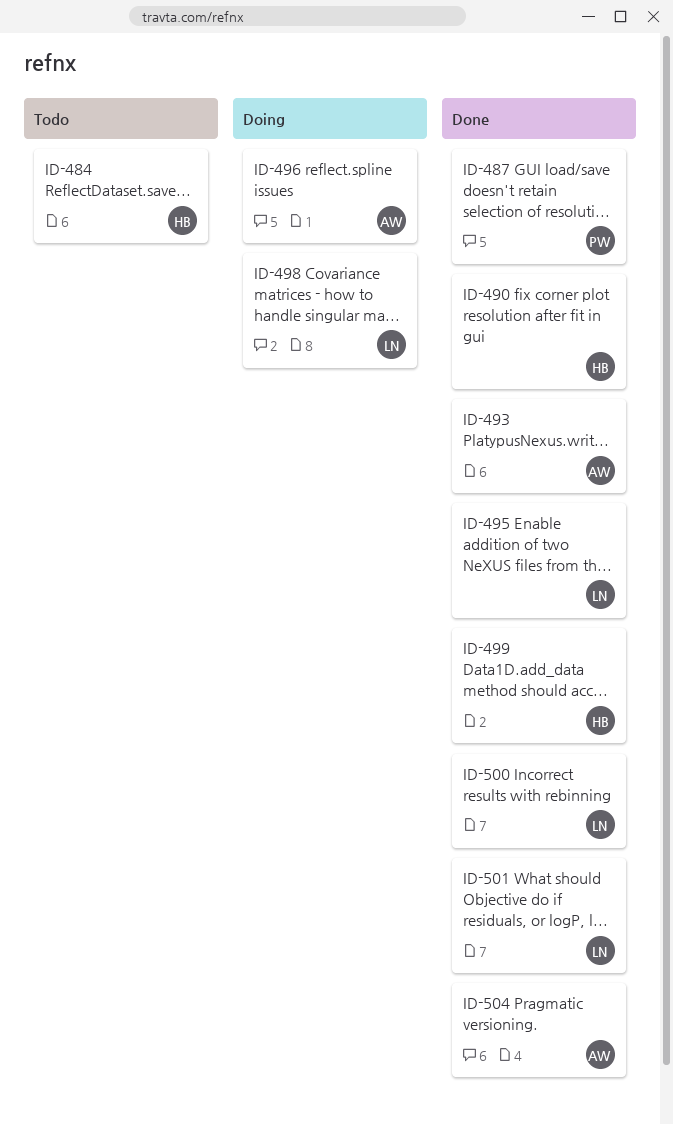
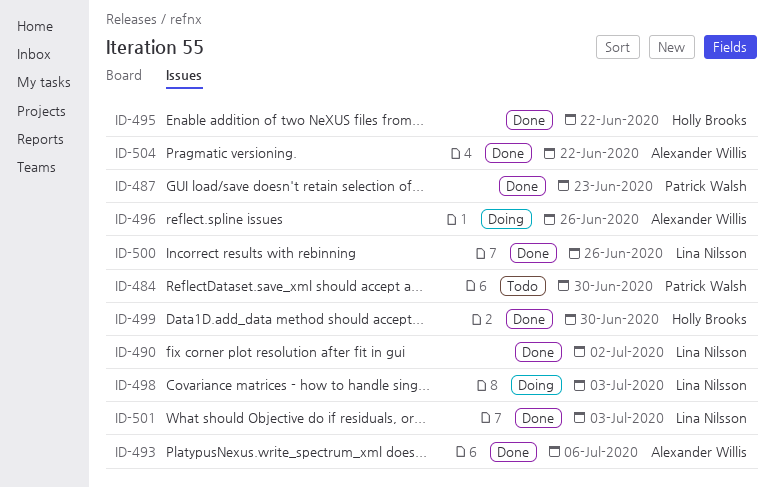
ID-484, owner: Holly Brooks -> Patrick Walsh
ID-490, owner: Holly Brooks -> Lina Nilsson
ID-495, owner: Lina Nilsson -> Holly Brooks

